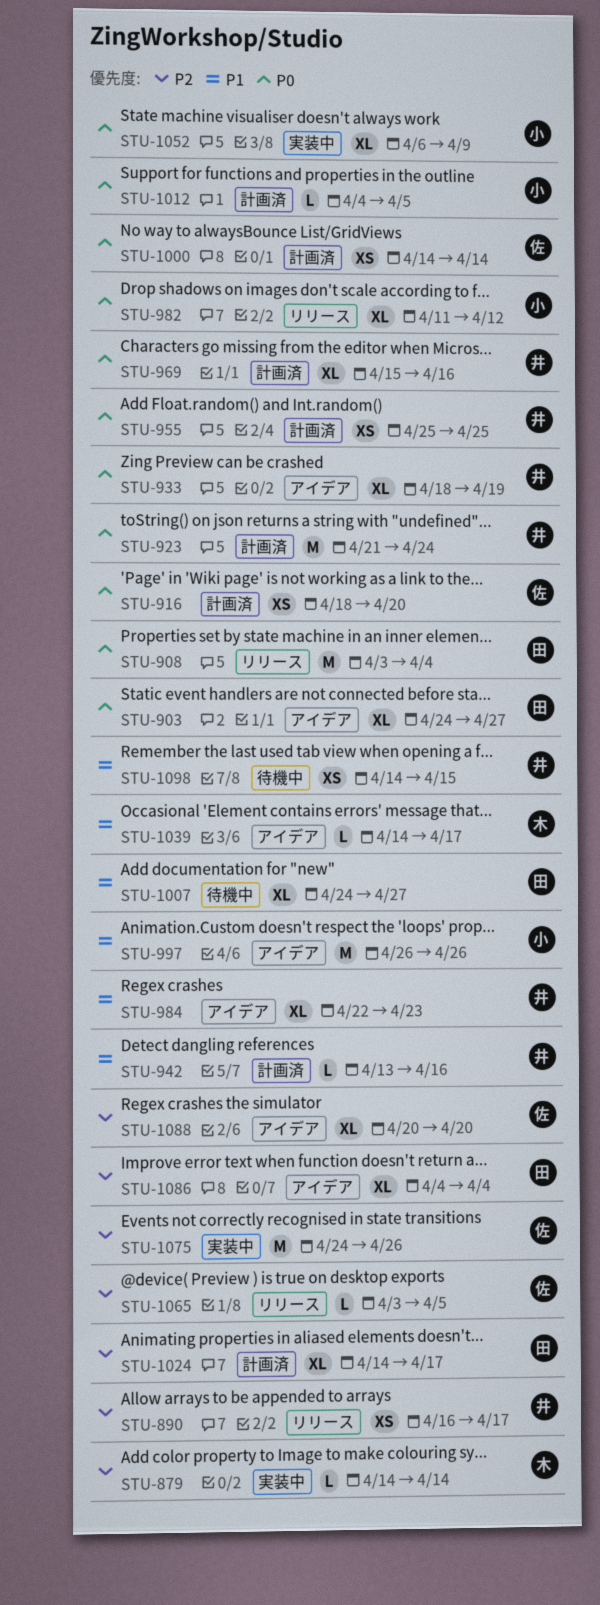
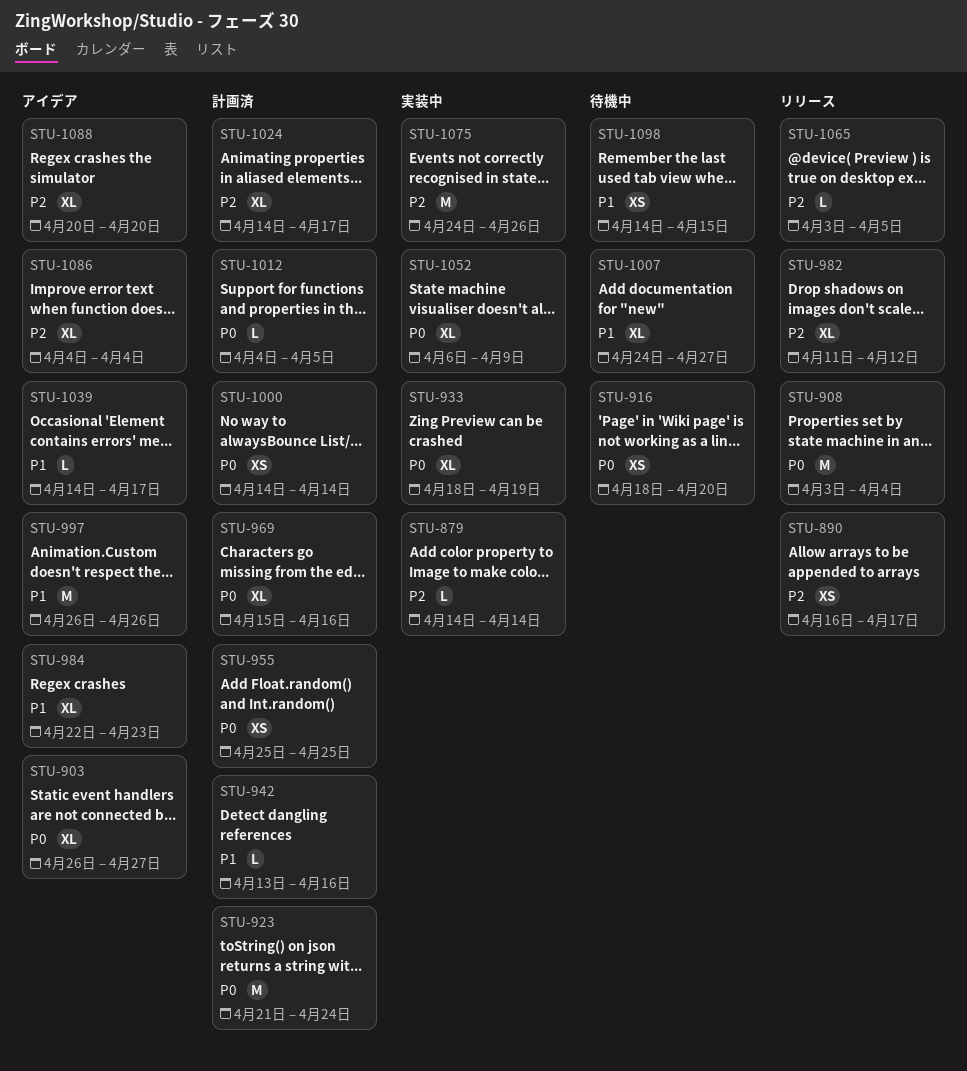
STU-903, start: Apr 24 -> Apr 26
STU-916, status: 計画済 -> 待機中
STU-933, status: アイデア -> 実装中
STU-982, priority: P0 -> P2

